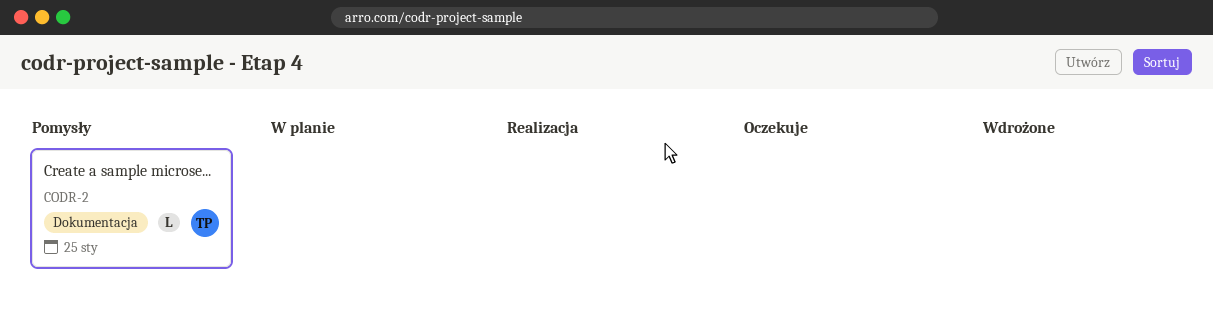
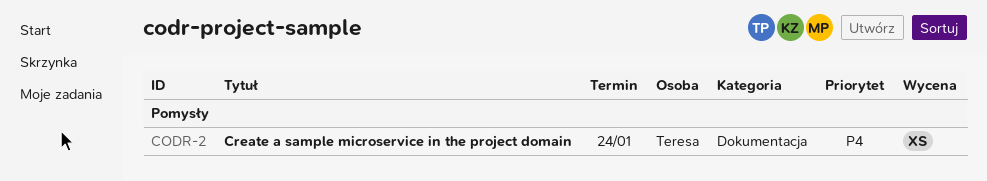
CODR-2, estimate: L -> XS
CODR-2, due: Jan 25 -> Jan 24

